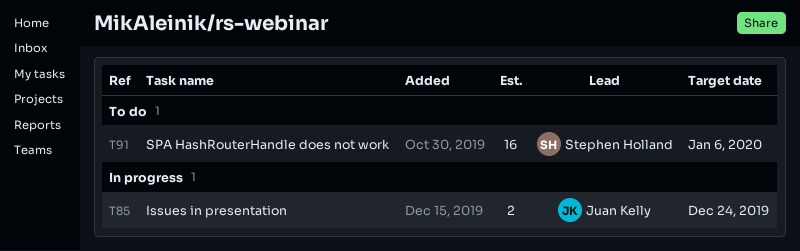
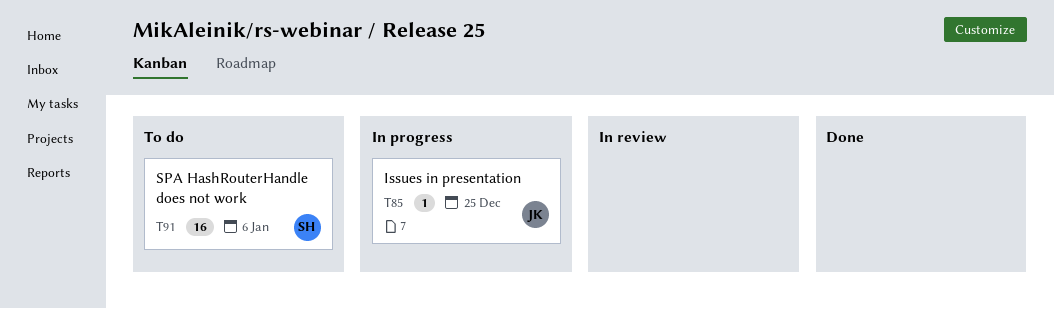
T85, estimate: 2 -> 1
T85, due: Dec 24 -> Dec 25

